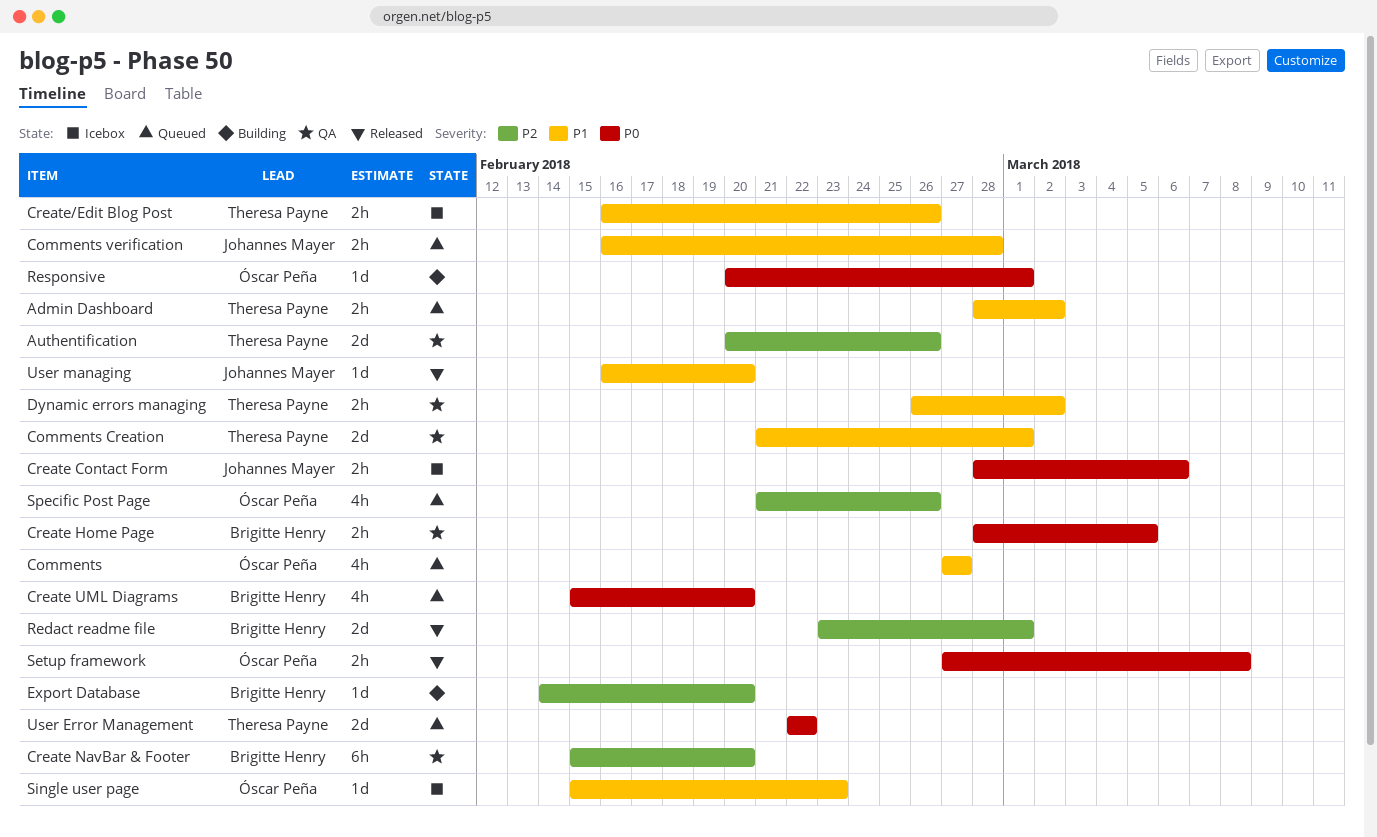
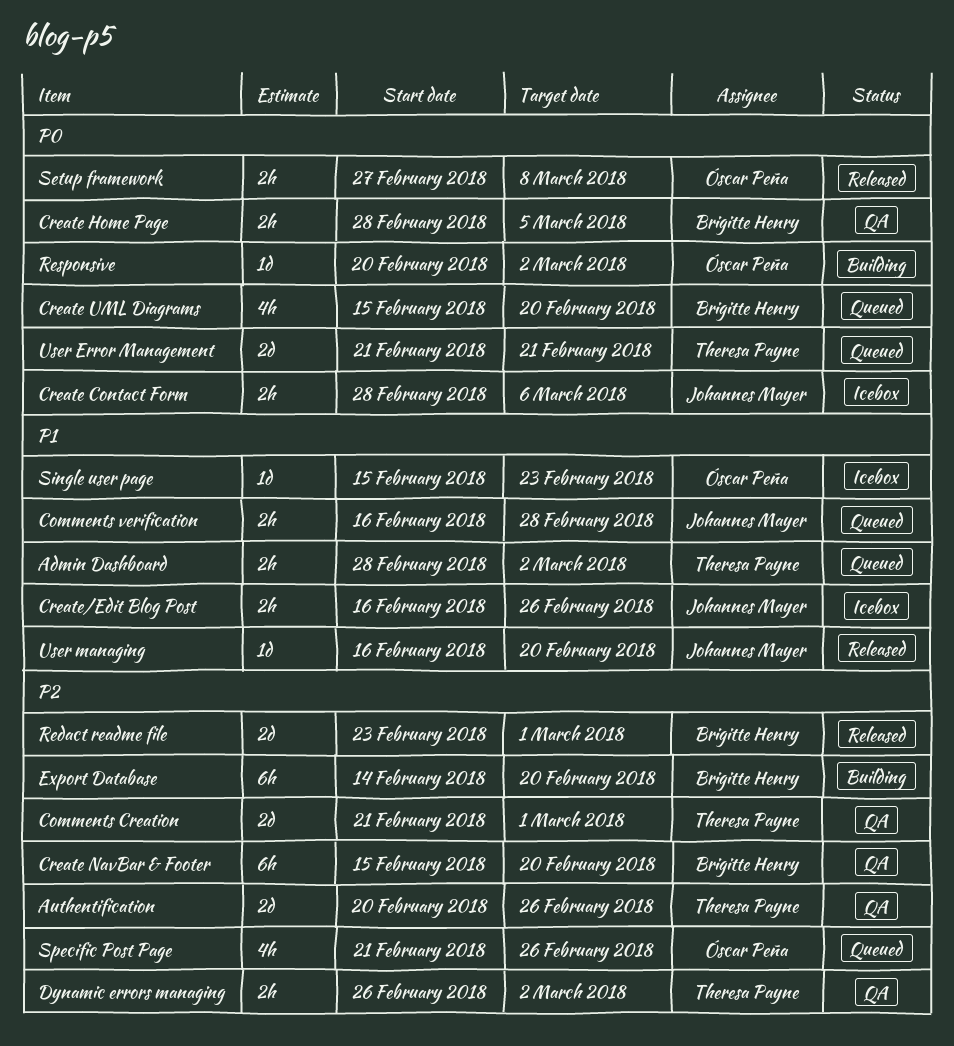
Comments: present -> none
Comments Creation, priority: P1 -> P2
Create/Edit Blog Post, owner: Theresa Payne -> Johannes Mayer
Dynamic errors managing, priority: P1 -> P2
Export Database, estimate: 1d -> 6h
Responsive, due: Mar 1 -> Mar 2
User Error Management, start: Feb 22 -> Feb 21
User Error Management, due: Feb 22 -> Feb 21

